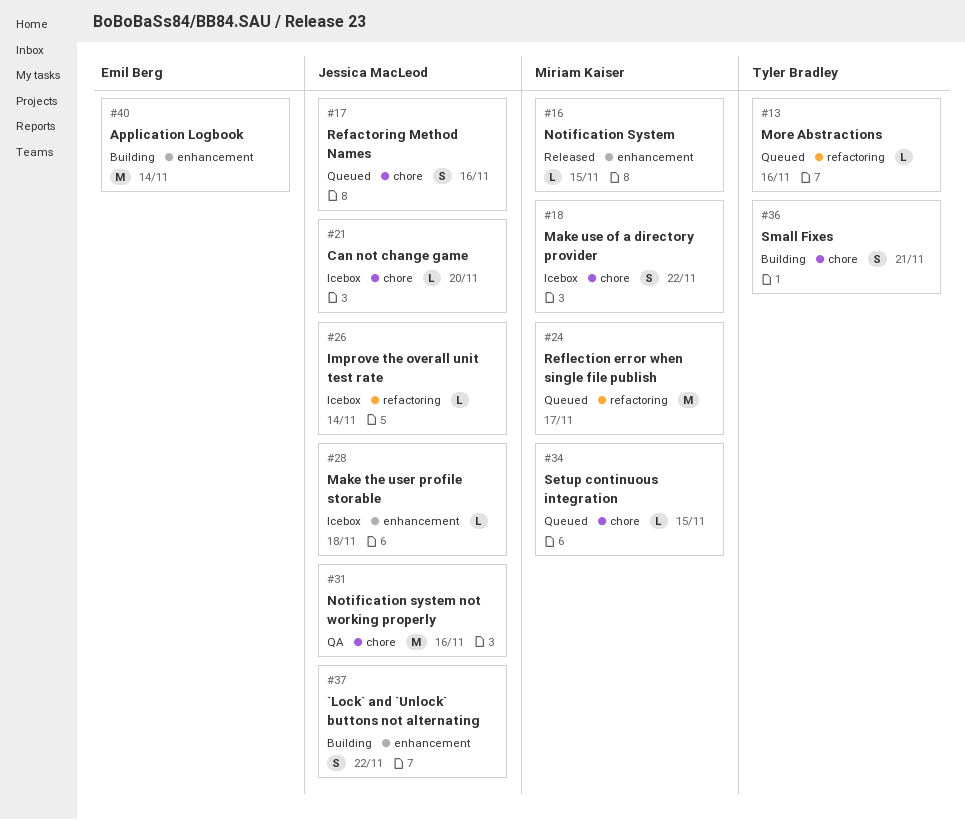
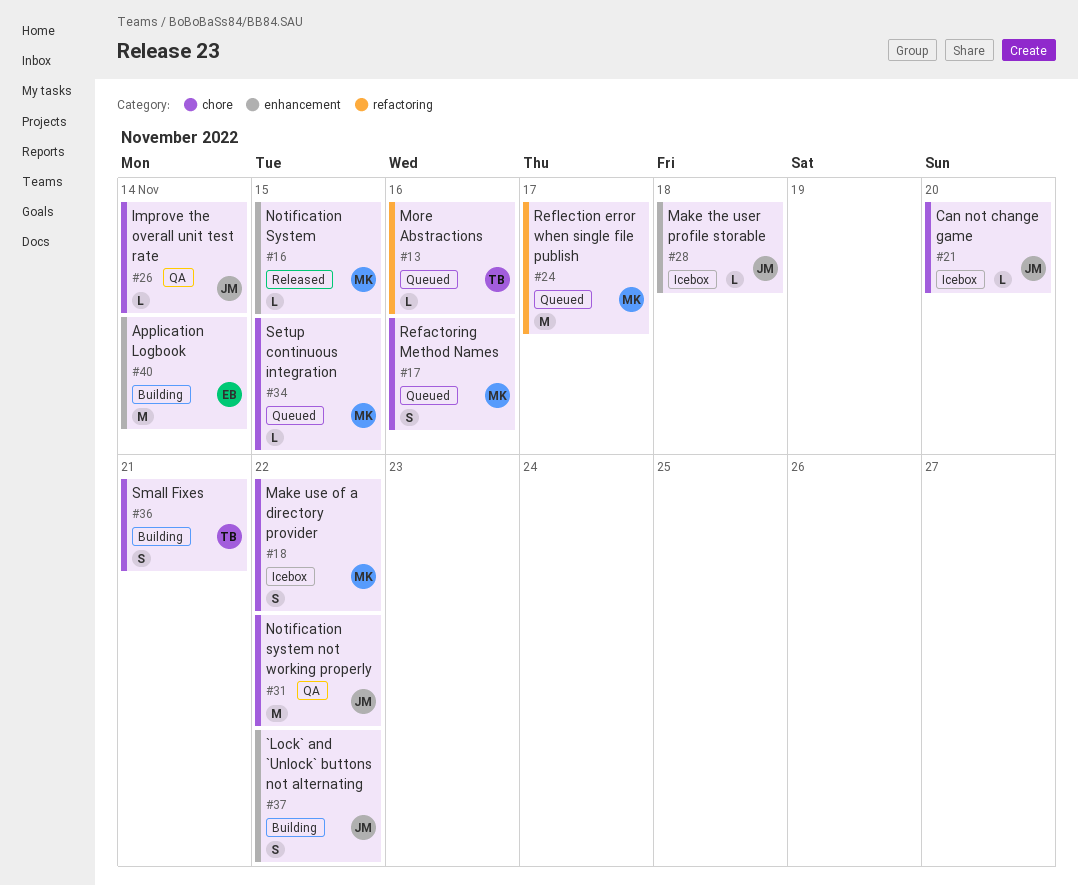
#17, owner: Jessica MacLeod -> Miriam Kaiser
#26, status: Icebox -> QA
#26, label: refactoring -> chore
#31, due: Nov 16 -> Nov 22

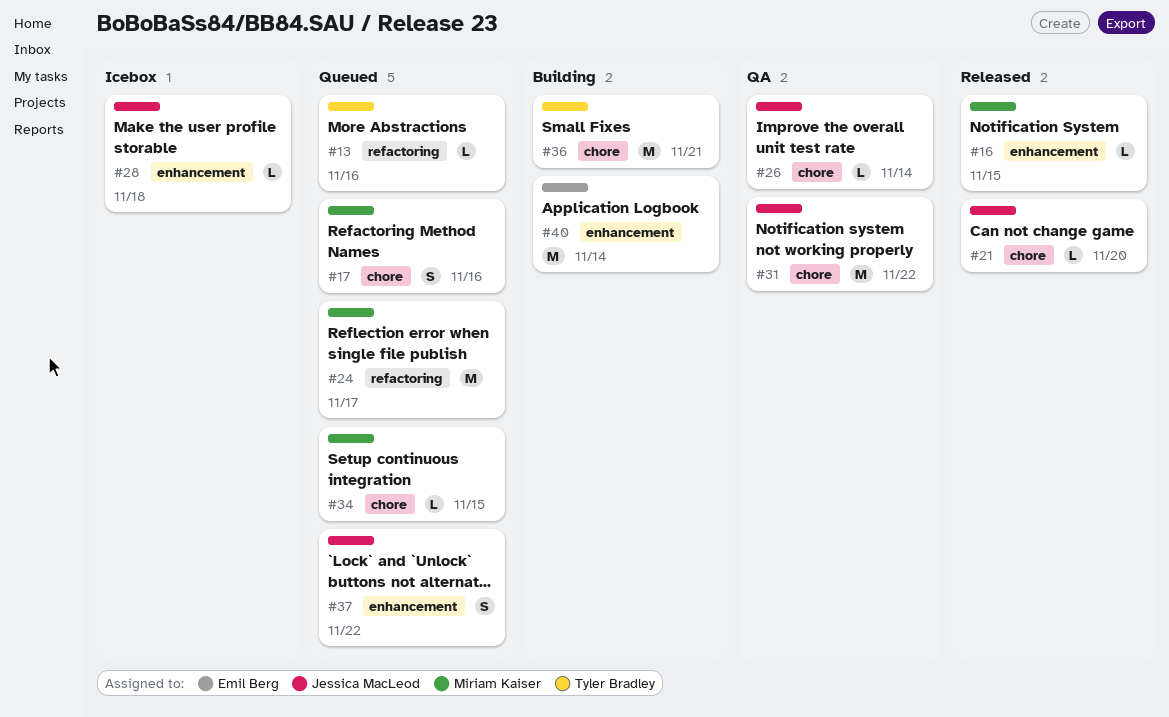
#18: present -> none
#21, status: Icebox -> Released
#36, estimate: S -> M
#37, status: Building -> Queued

